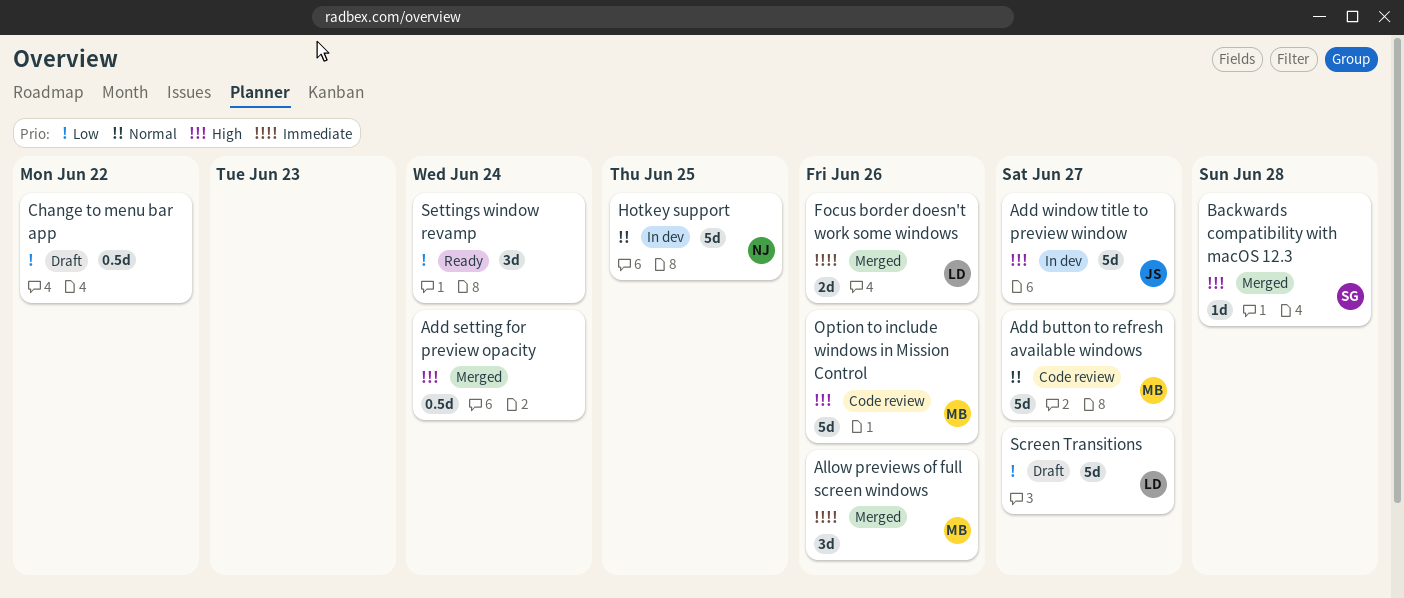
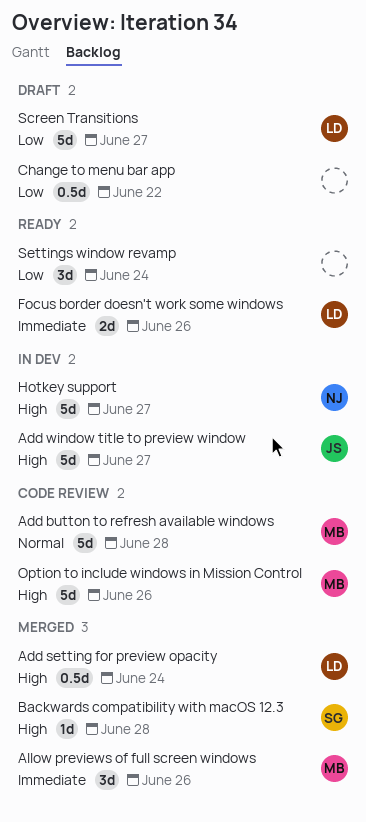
Add button to refresh available windows, due: Jun 27 -> Jun 28
Add setting for preview opacity, owner: none -> LD
Focus border doesn't work some windows, status: Merged -> Ready
Hotkey support, priority: Normal -> High
Hotkey support, due: Jun 25 -> Jun 27

